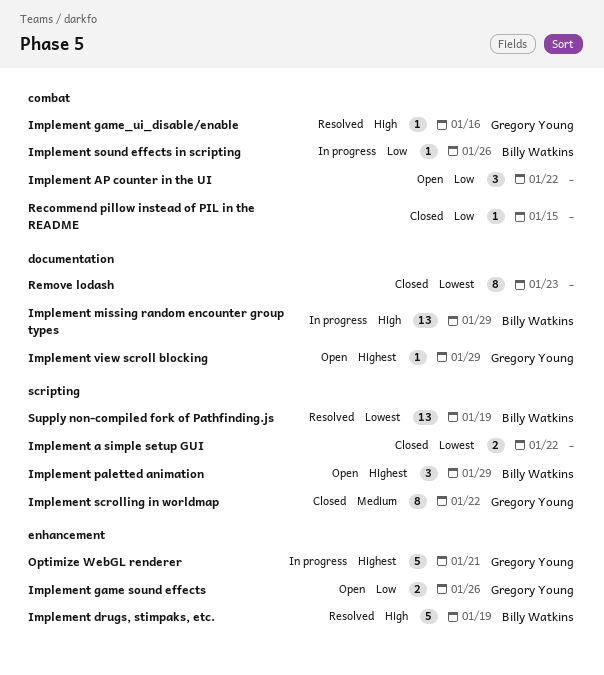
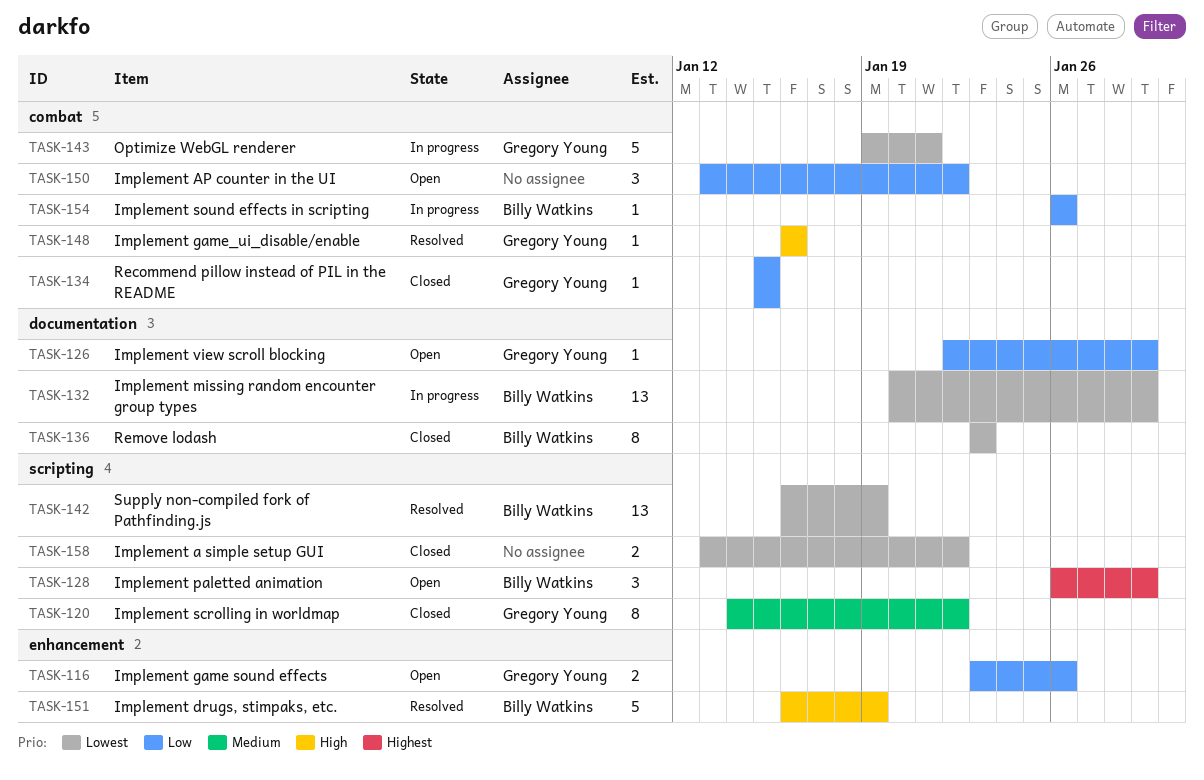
Implement missing random encounter group types, priority: High -> Lowest
Implement view scroll blocking, priority: Highest -> Low
Optimize WebGL renderer, priority: Highest -> Lowest
Optimize WebGL renderer, label: enhancement -> combat
Recommend pillow instead of PIL in the README, owner: none -> Gregory Young
Remove lodash, owner: none -> Billy Watkins

